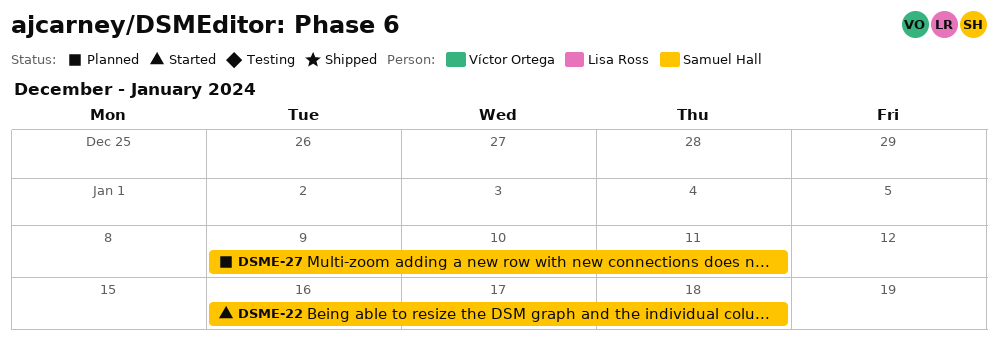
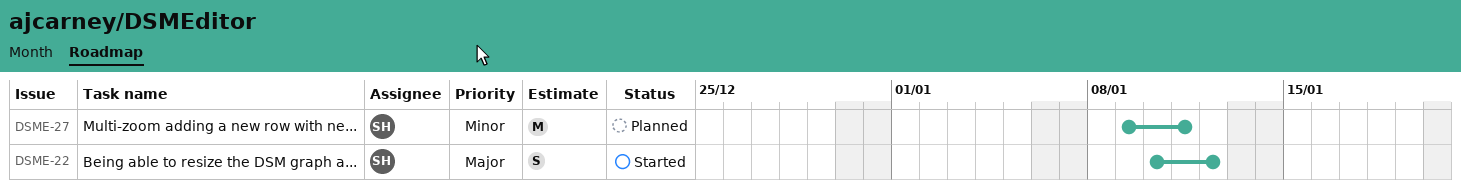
DSME-22, start: Jan 16 -> Jan 10
DSME-22, due: Jan 18 -> Jan 12

